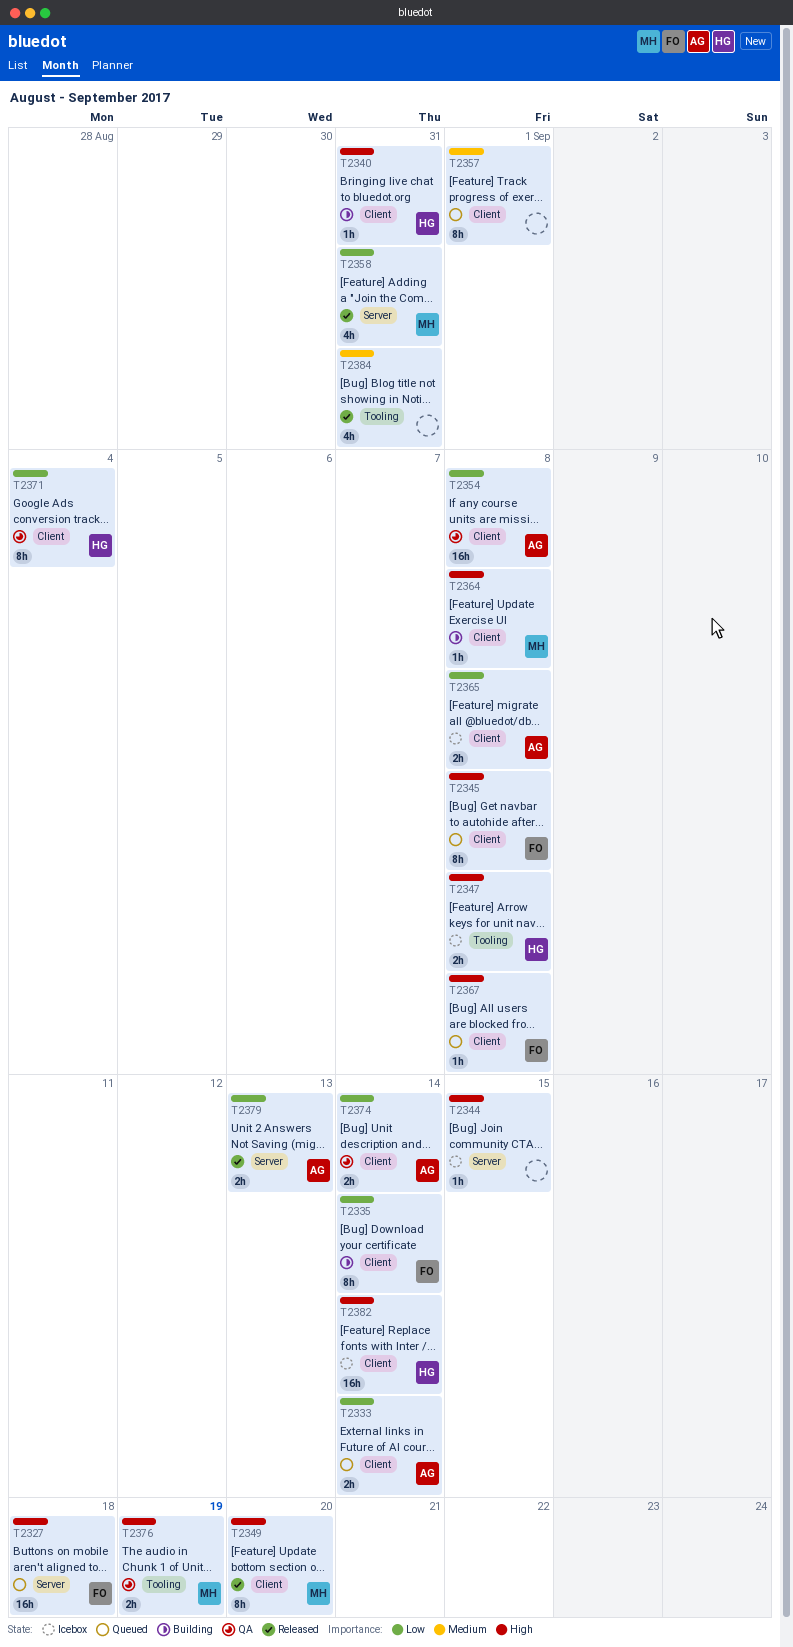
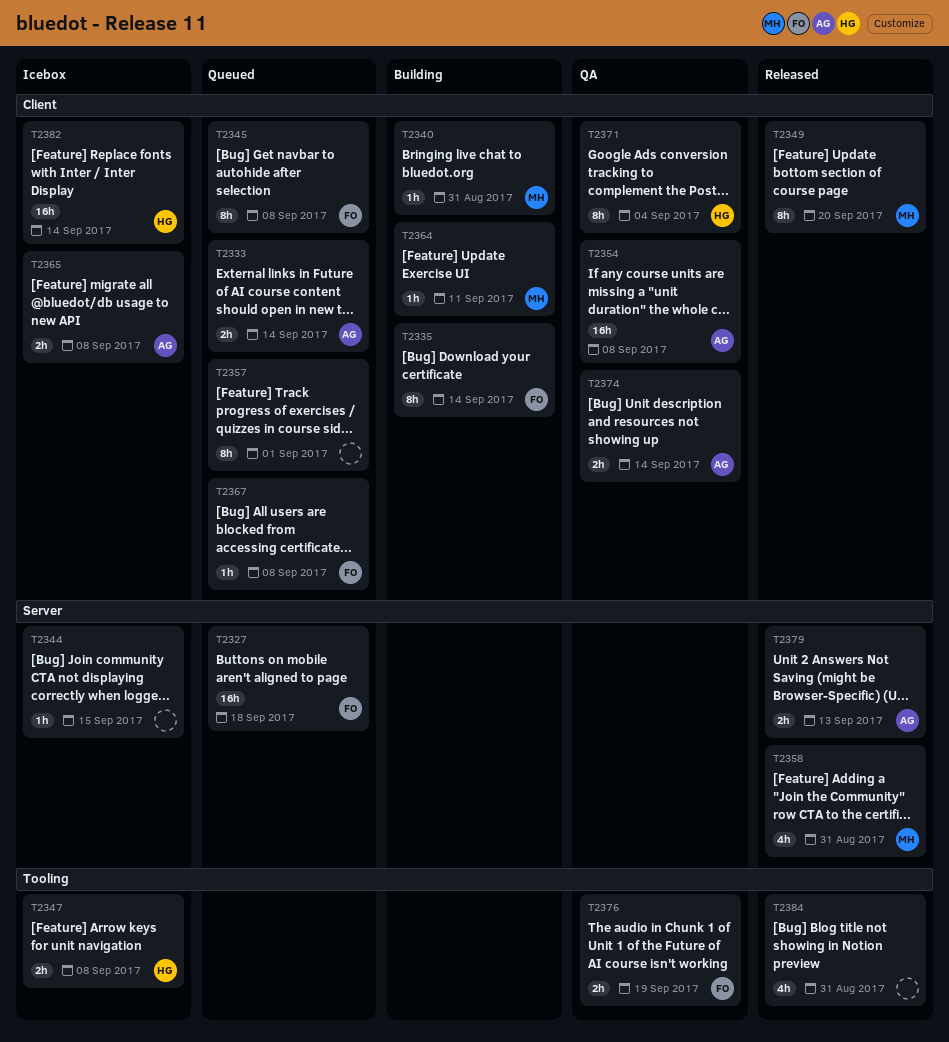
T2340, owner: HG -> MH
T2364, due: Sep 8 -> Sep 11
T2376, owner: MH -> FO

